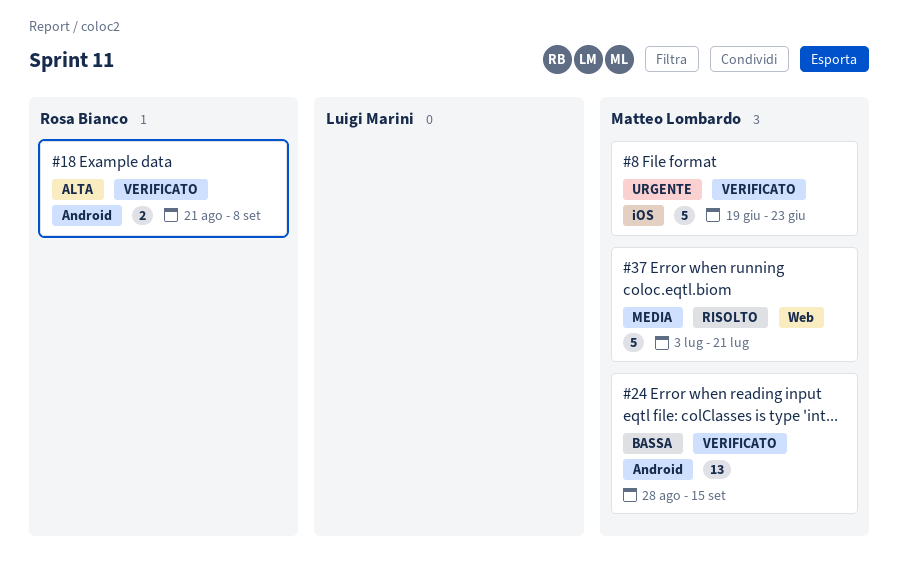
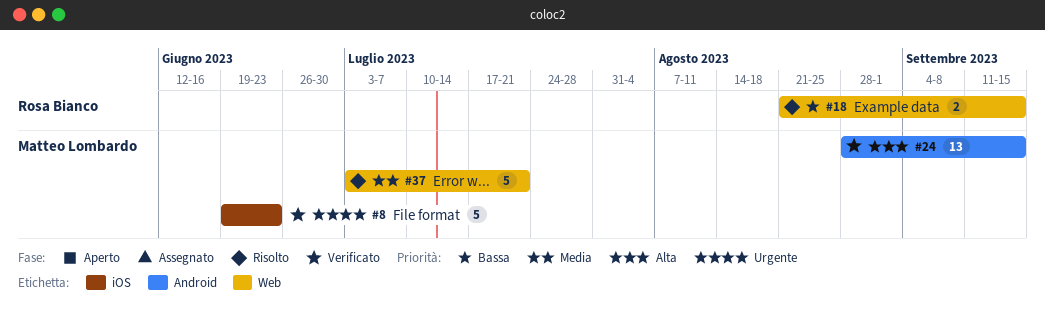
#18, status: Verificato -> Risolto
#18, priority: Alta -> Bassa
#18, label: Android -> Web
#18, due: Sep 8 -> Sep 15
#24, priority: Bassa -> Alta

